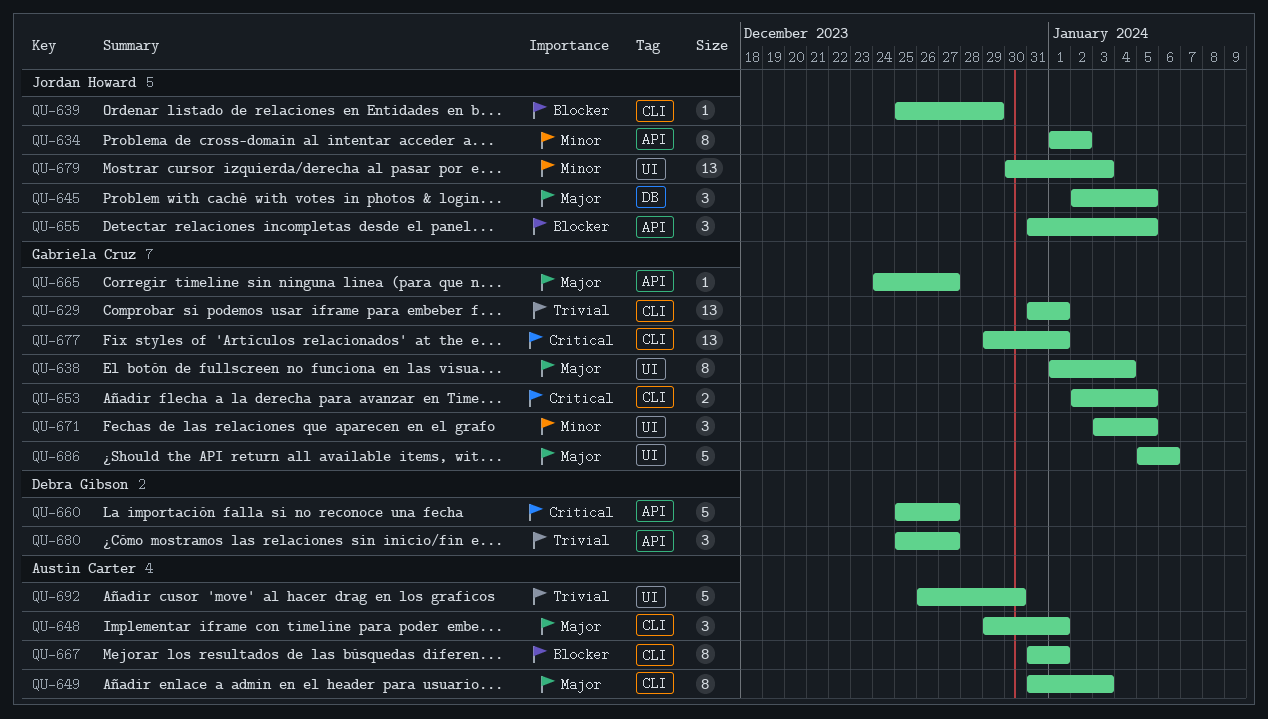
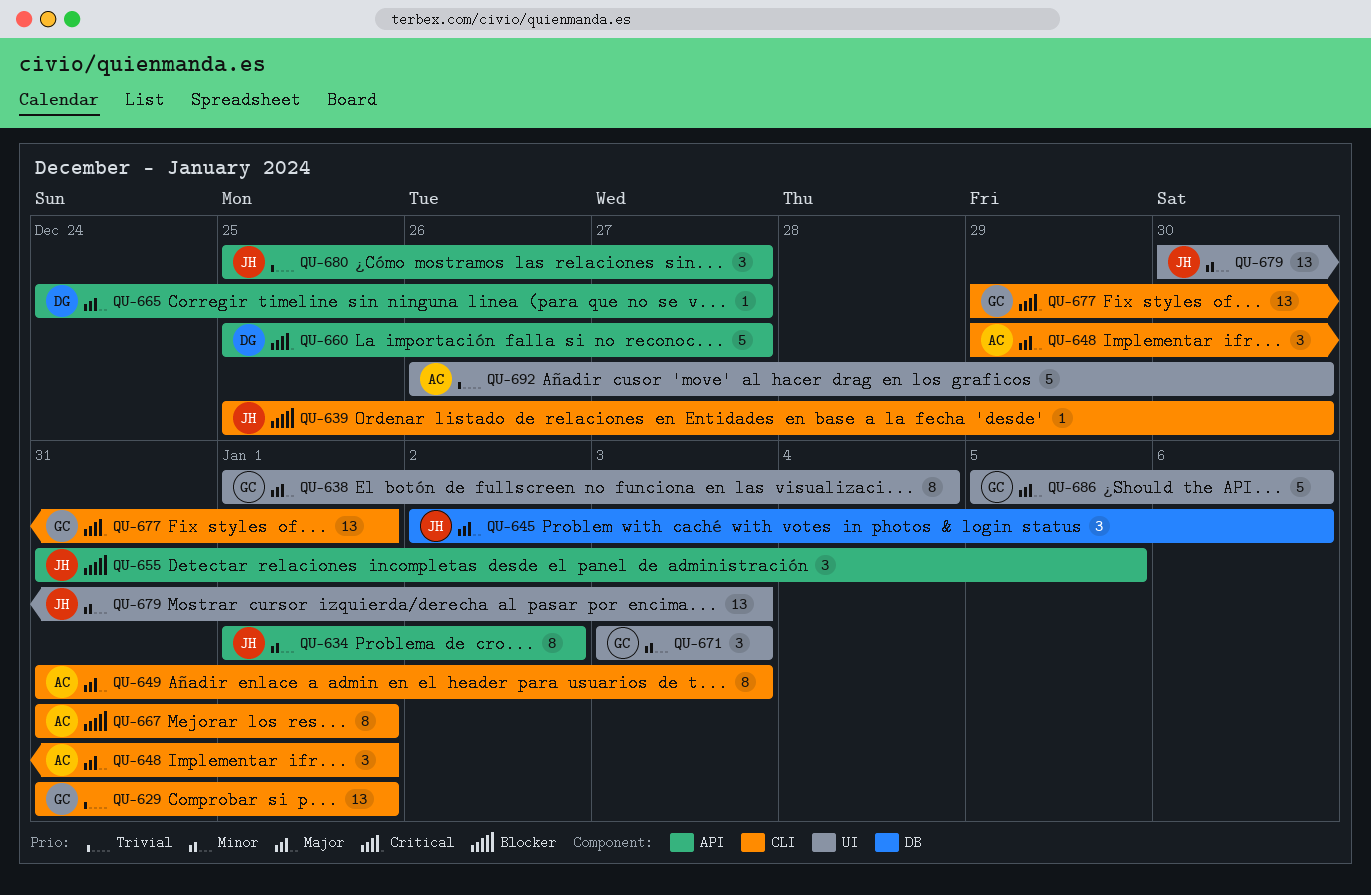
QU-639, due: Dec 29 -> Dec 30
QU-645, due: Jan 5 -> Jan 6
QU-653: present -> none
QU-665, owner: Gabriela Cruz -> Debra Gibson
QU-671, due: Jan 5 -> Jan 3
QU-680, owner: Debra Gibson -> Jordan Howard

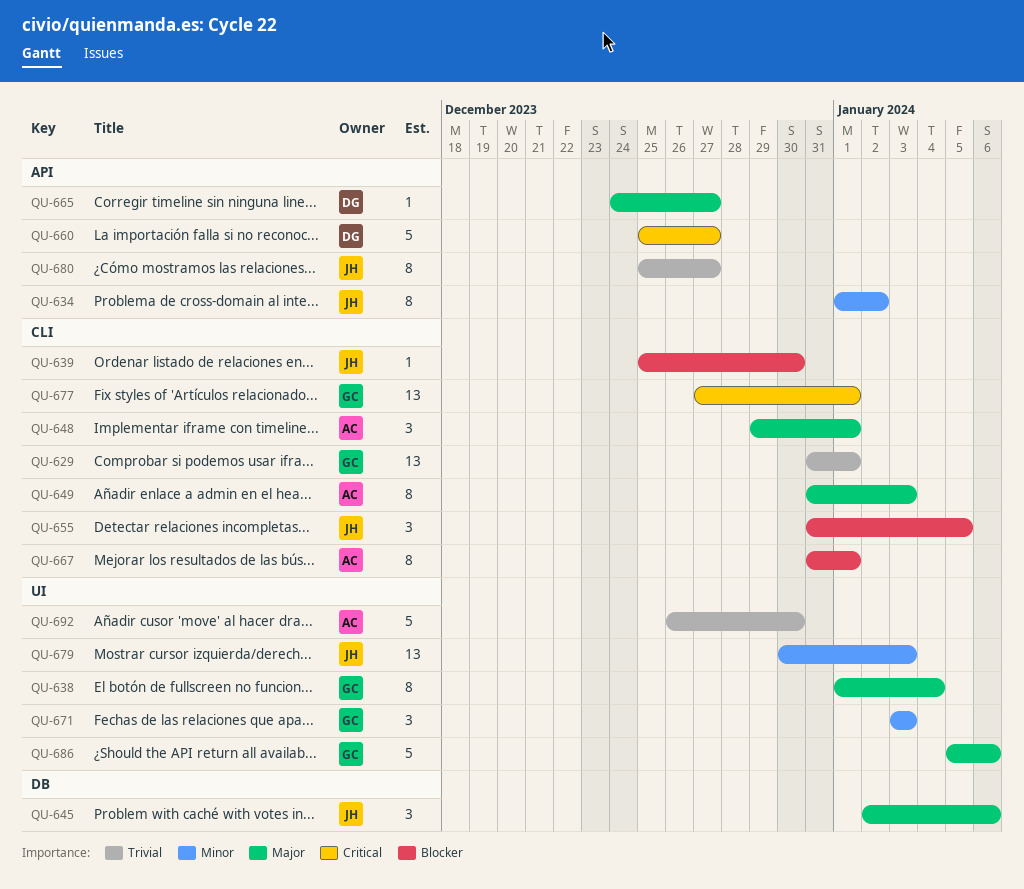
QU-655, label: API -> CLI
QU-677, start: Dec 29 -> Dec 27
QU-680, estimate: 3 -> 8

